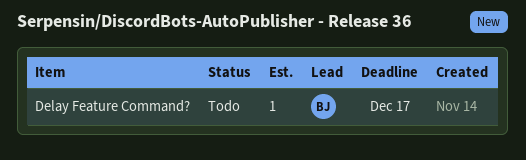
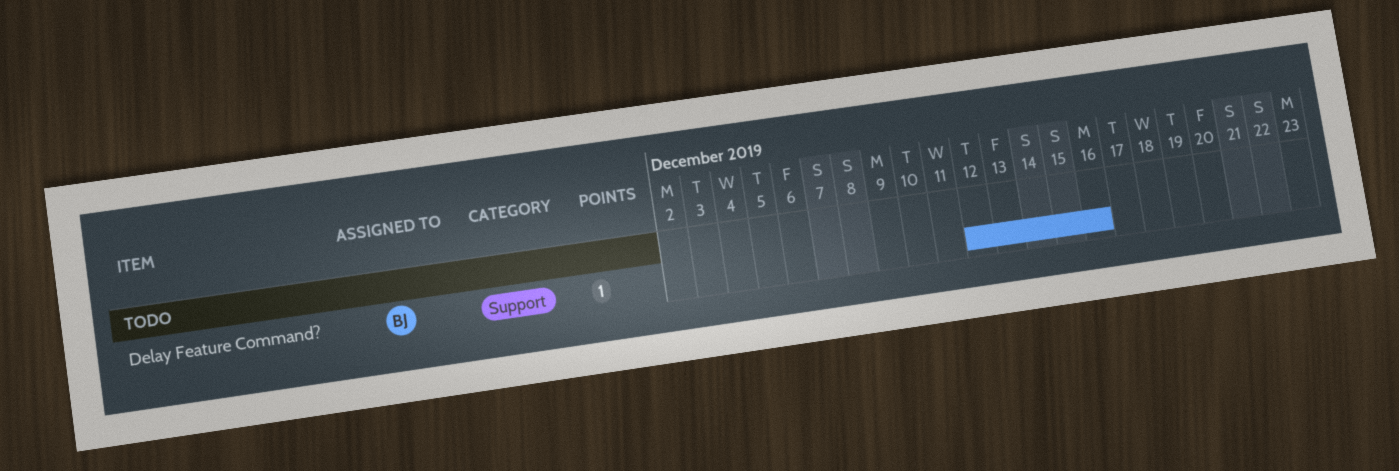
Delay Feature Command?, due: Dec 17 -> Dec 16

